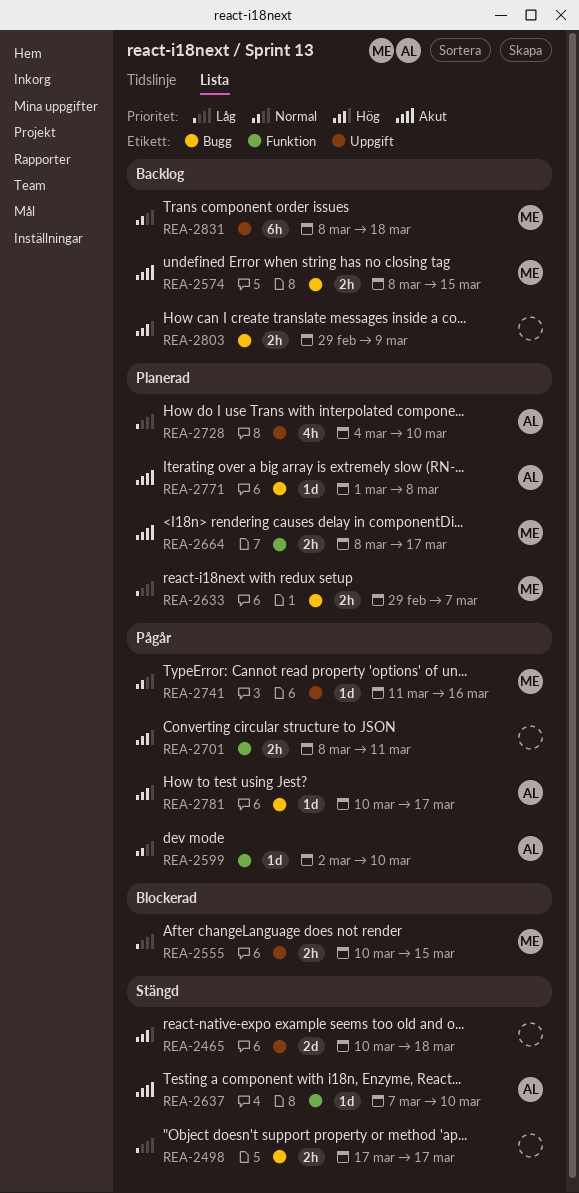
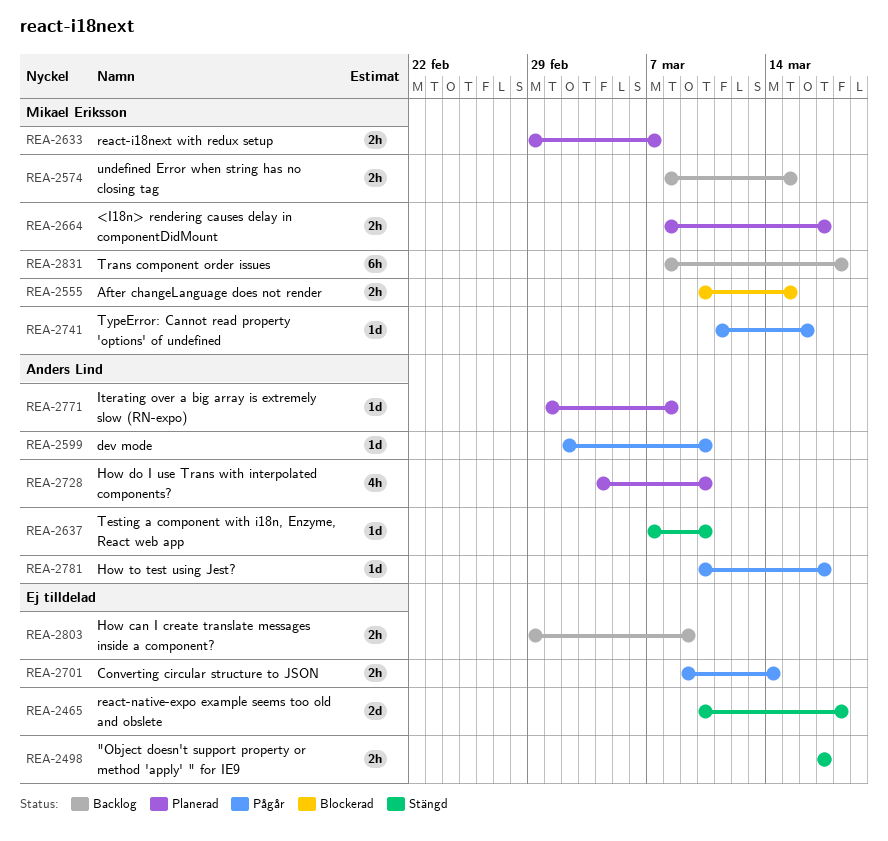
REA-2701, start: Mar 8 -> Mar 9
REA-2701, due: Mar 11 -> Mar 14

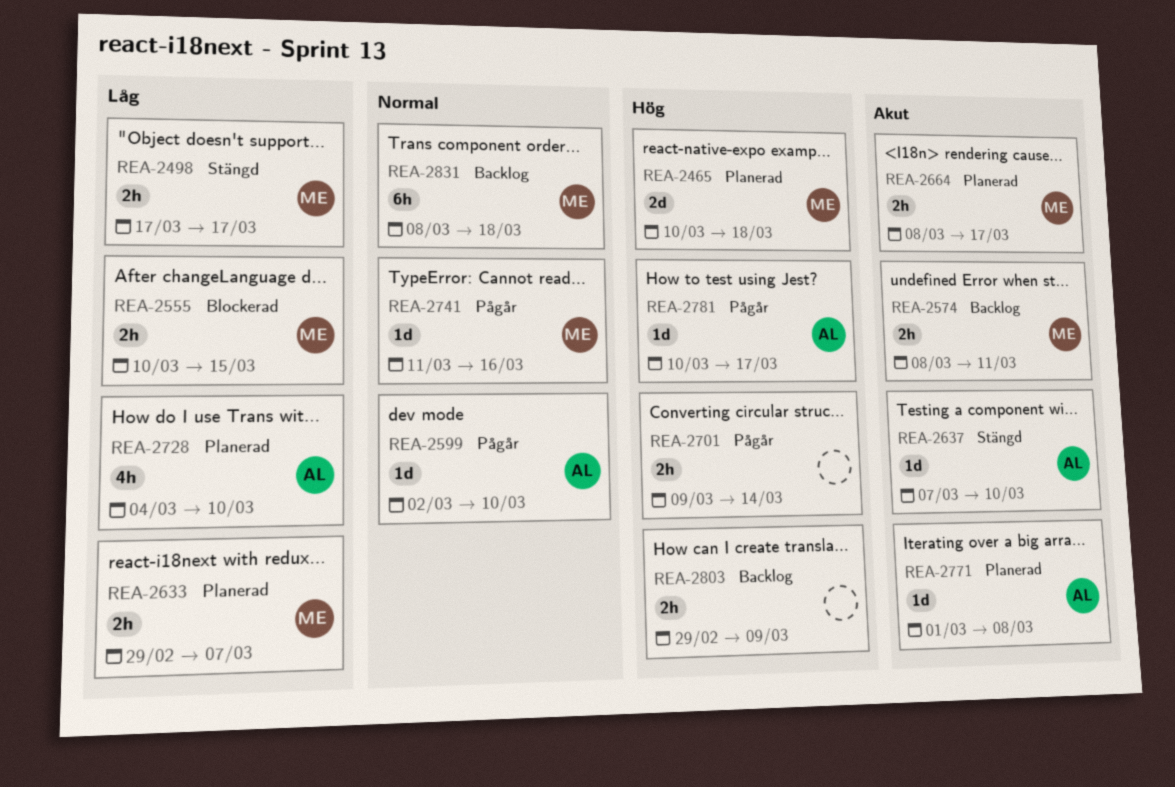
REA-2465, status: Stängd -> Planerad
REA-2465, owner: none -> Mikael Eriksson
REA-2498, owner: none -> Mikael Eriksson
REA-2574, due: Mar 15 -> Mar 11

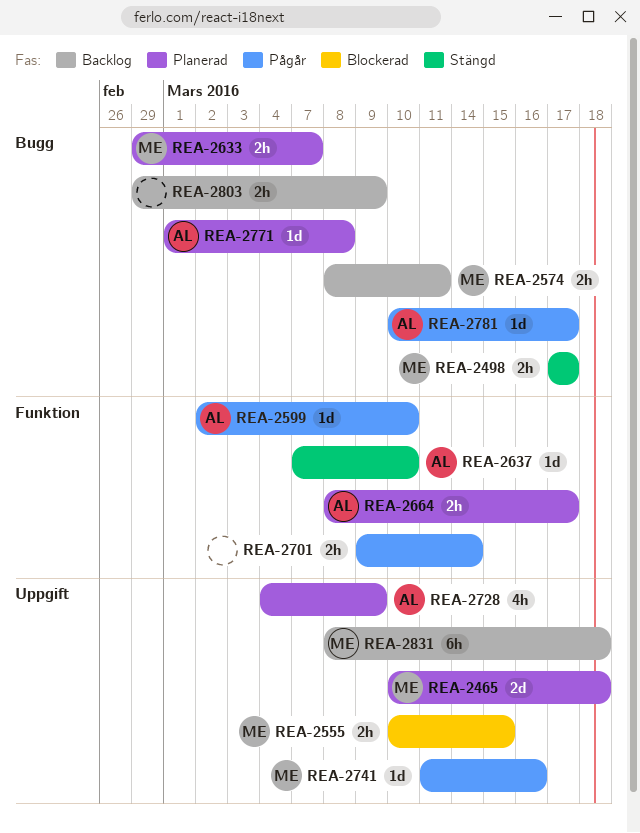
REA-2664, owner: ME -> AL
REA-2728, due: Mar 10 -> Mar 9

